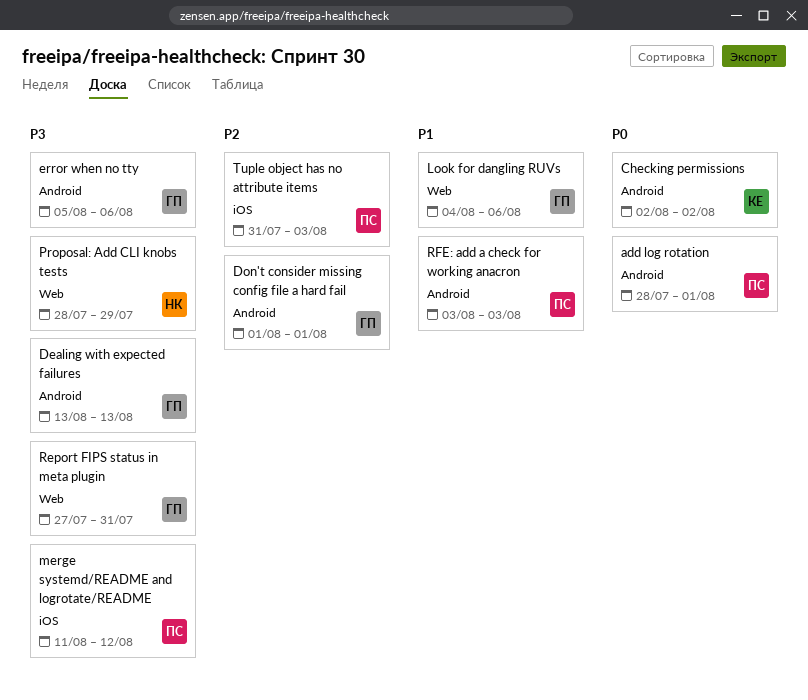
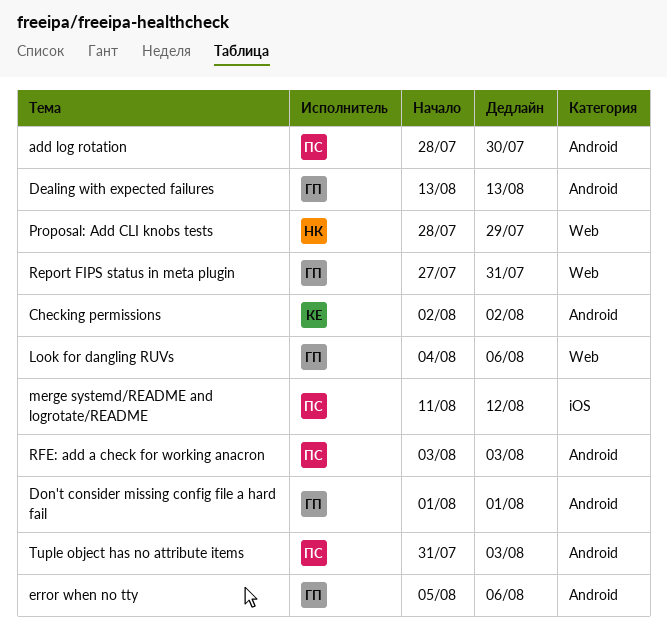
add log rotation, due: Aug 1 -> Jul 30
Tuple object has no attribute items, label: iOS -> Android

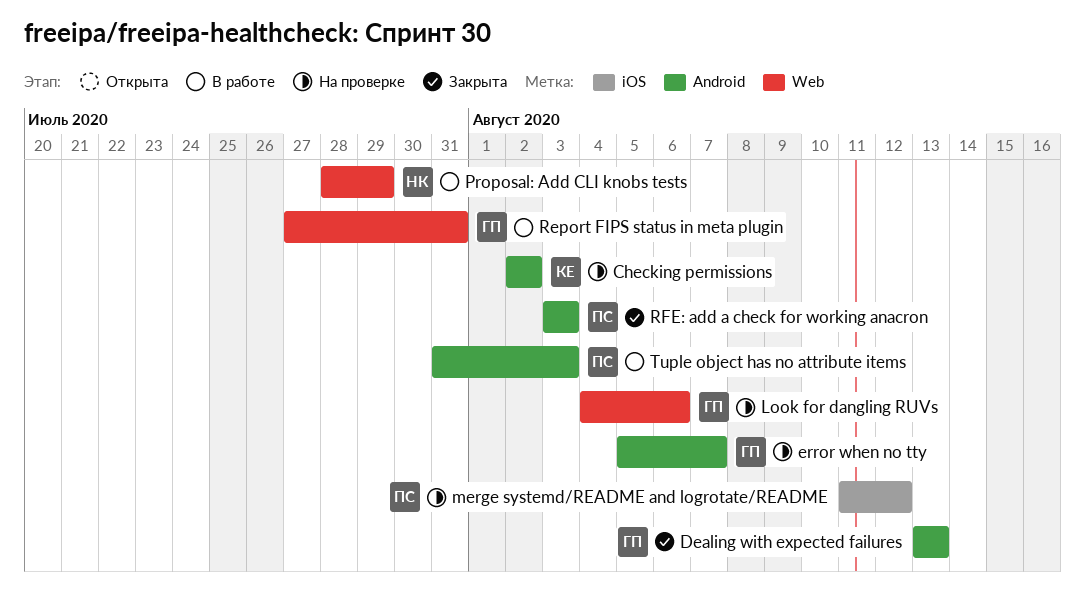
add log rotation: present -> none
Don't consider missing config file a hard fail: present -> none
error when no tty, due: Aug 6 -> Aug 7

